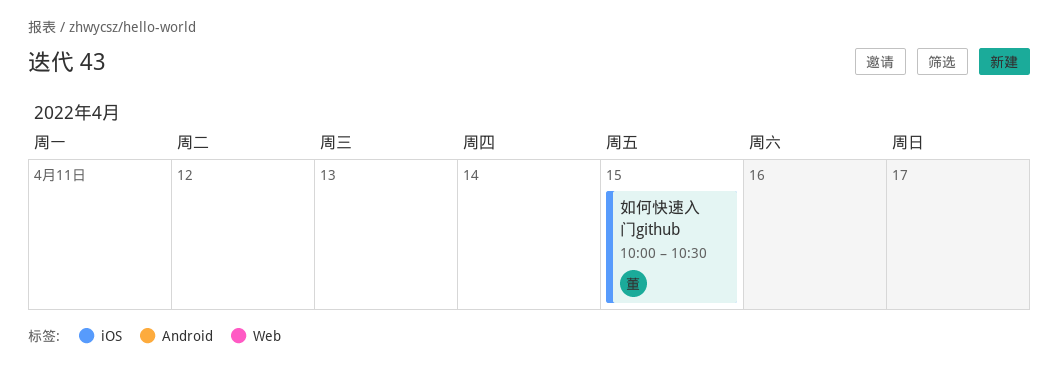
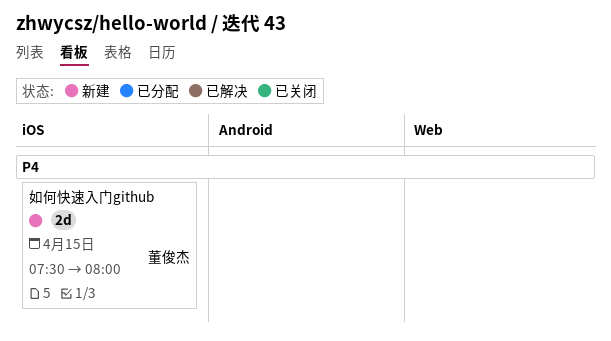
如何快速入门github, begins: 10:00 -> 07:30
如何快速入门github, ends: 10:30 -> 08:00

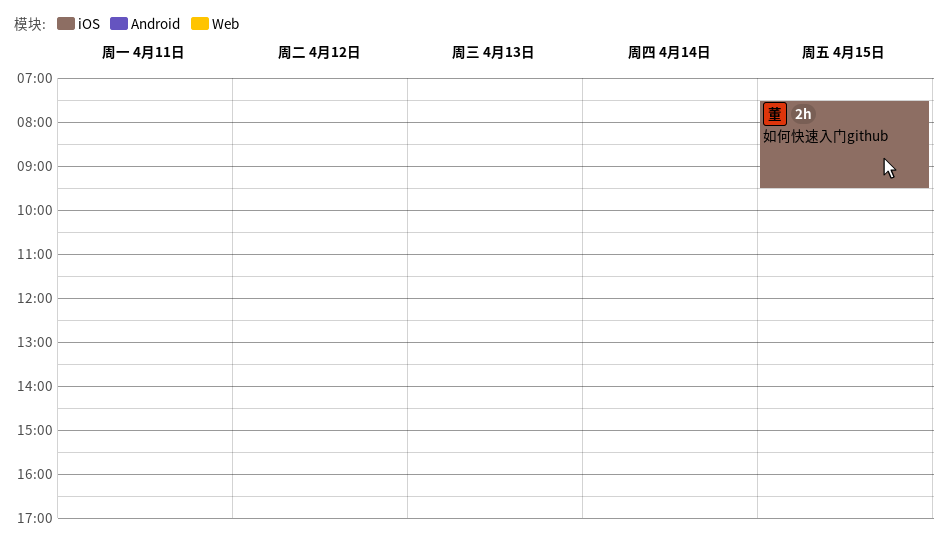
如何快速入门github, estimate: 2d -> 2h
如何快速入门github, ends: 08:00 -> 09:30

